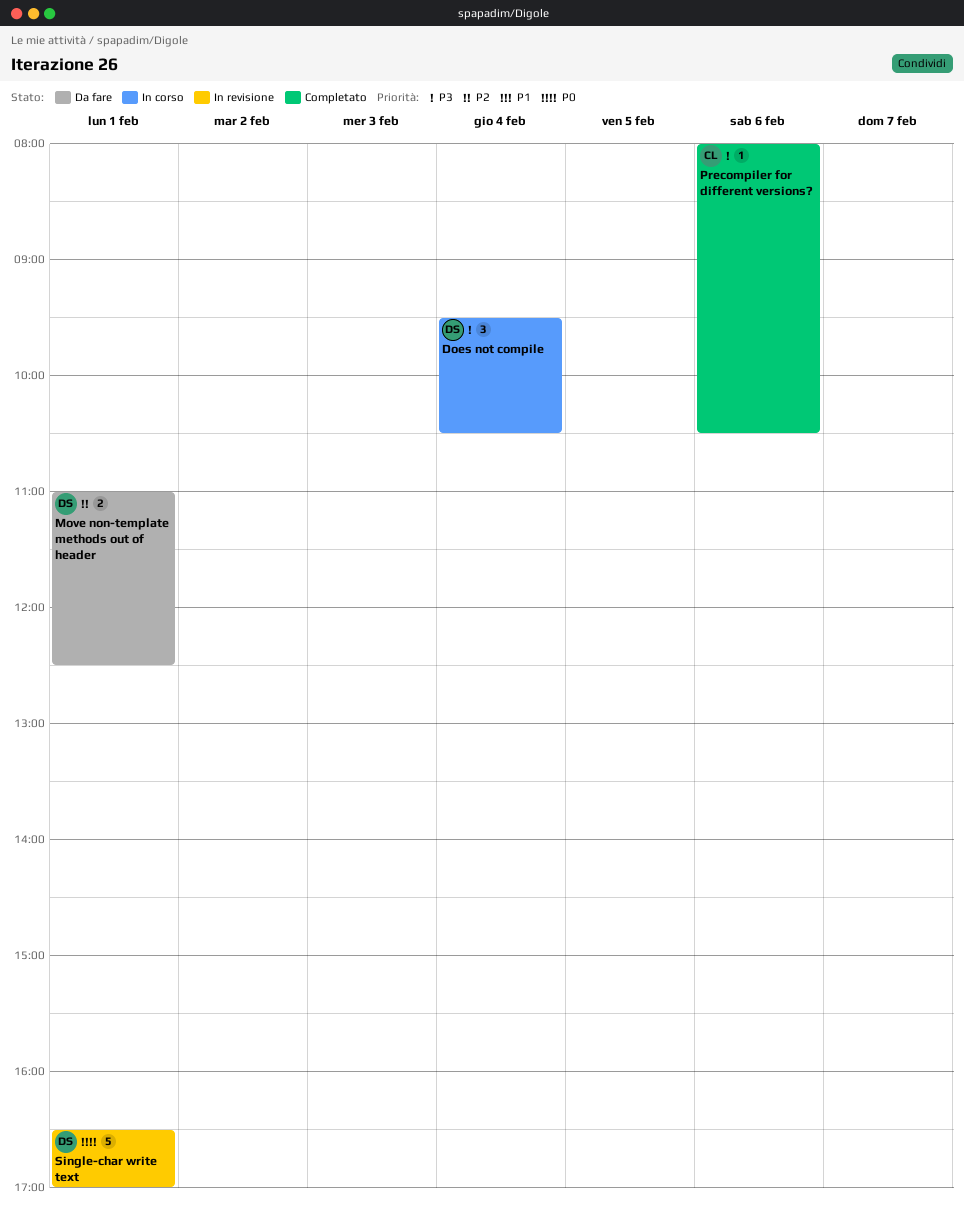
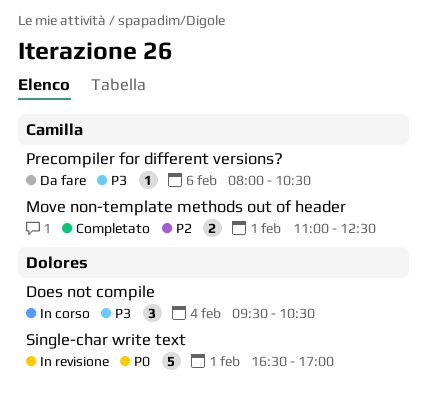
Move non-template methods out of header, status: Da fare -> Completato
Move non-template methods out of header, owner: Dolores -> Camilla
Precompiler for different versions?, status: Completato -> Da fare

